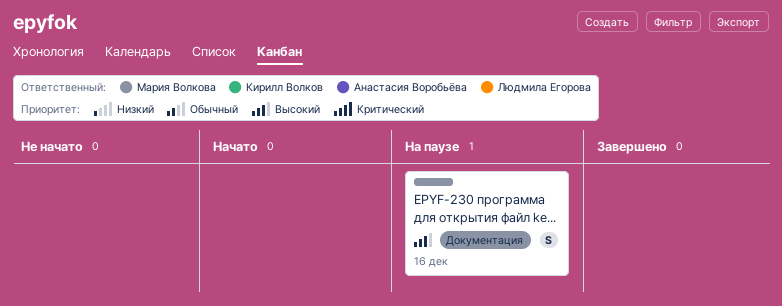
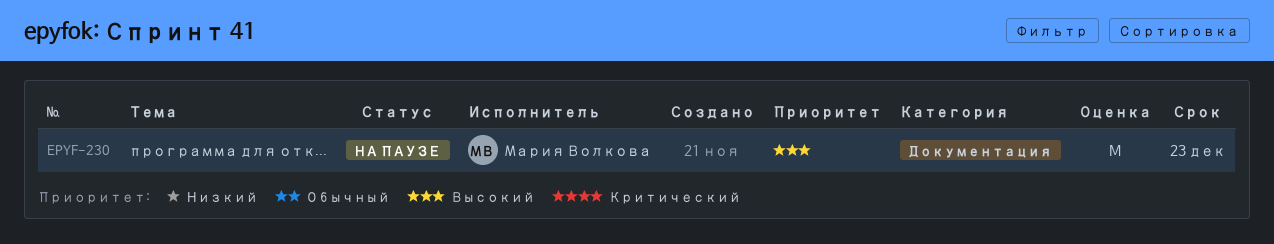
EPYF-230, estimate: S -> M
EPYF-230, due: Dec 16 -> Dec 23

